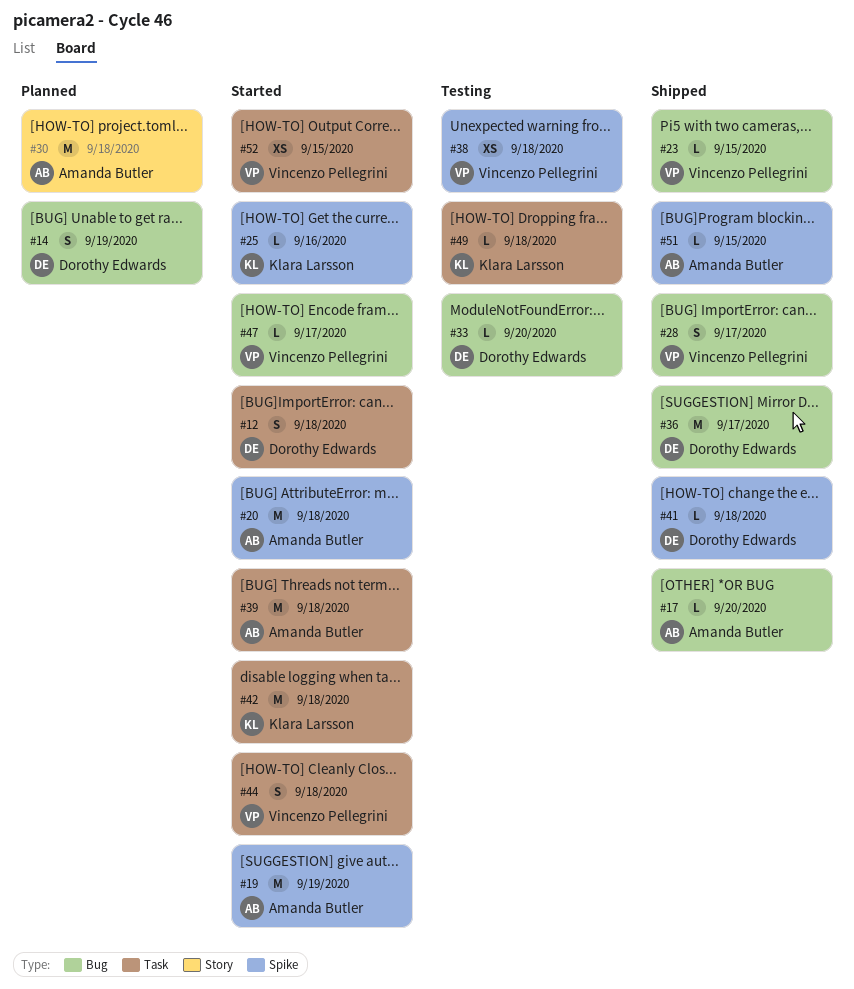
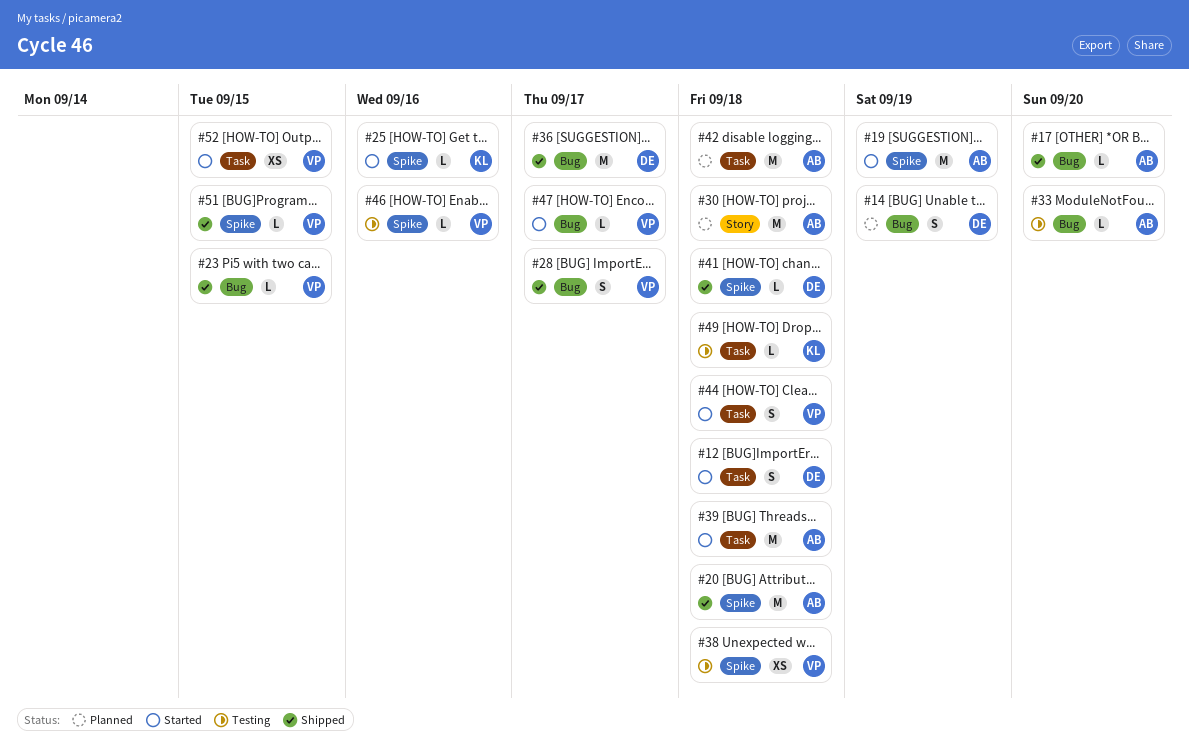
#20, status: Started -> Shipped
#33, owner: Dorothy Edwards -> Amanda Butler
#42, status: Started -> Planned
#42, owner: Klara Larsson -> Amanda Butler
#46: none -> present
#51, owner: Amanda Butler -> Vincenzo Pellegrini

